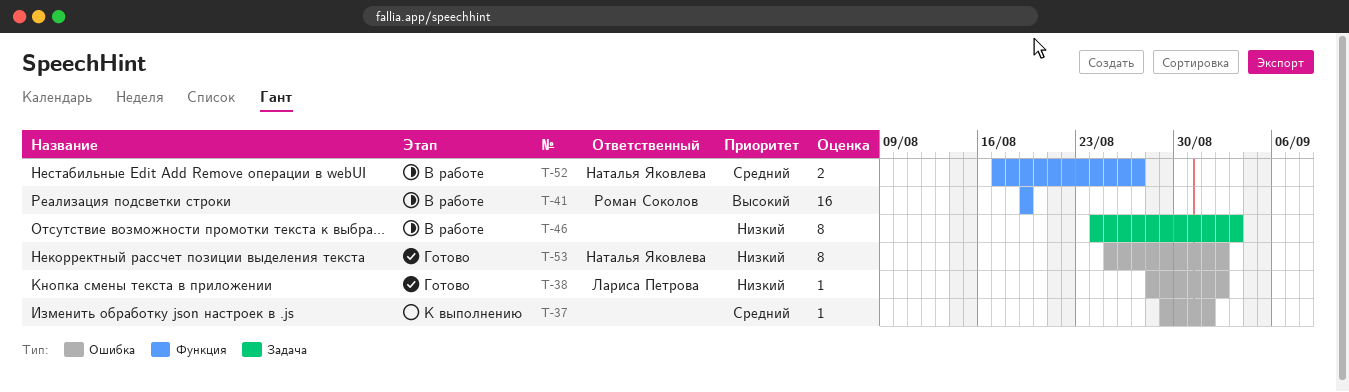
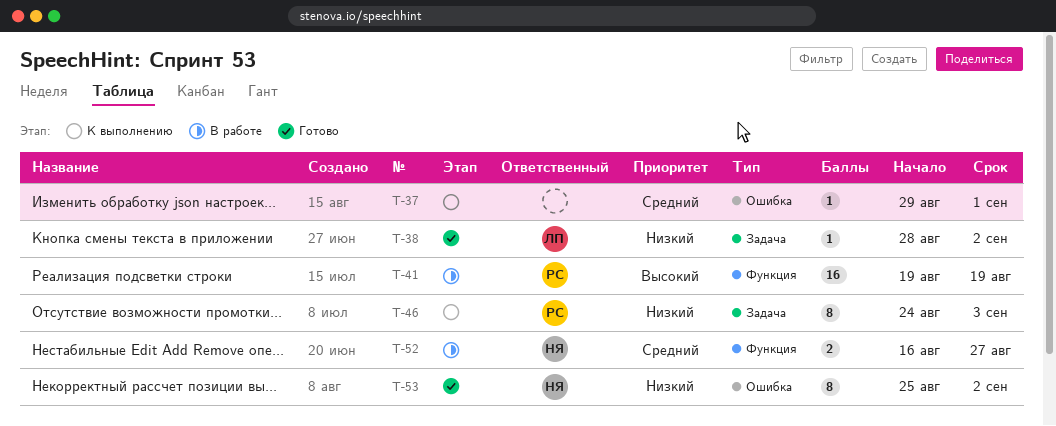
T-38, label: Ошибка -> Задача
T-46, status: В работе -> К выполнению
T-46, owner: none -> Роман Соколов
T-52, start: Aug 17 -> Aug 16

